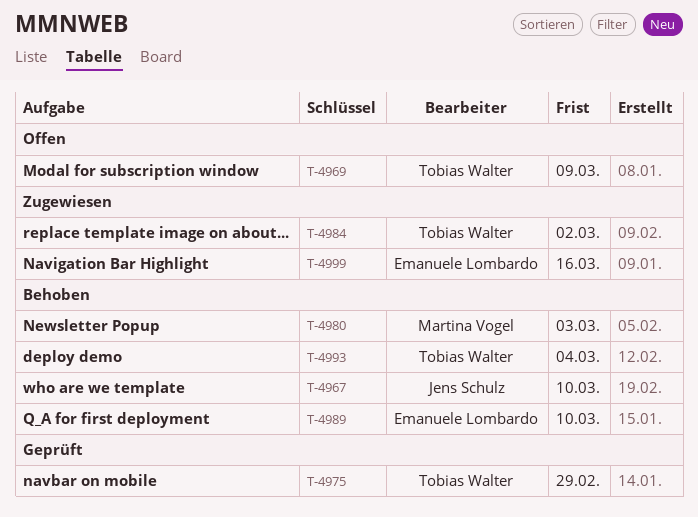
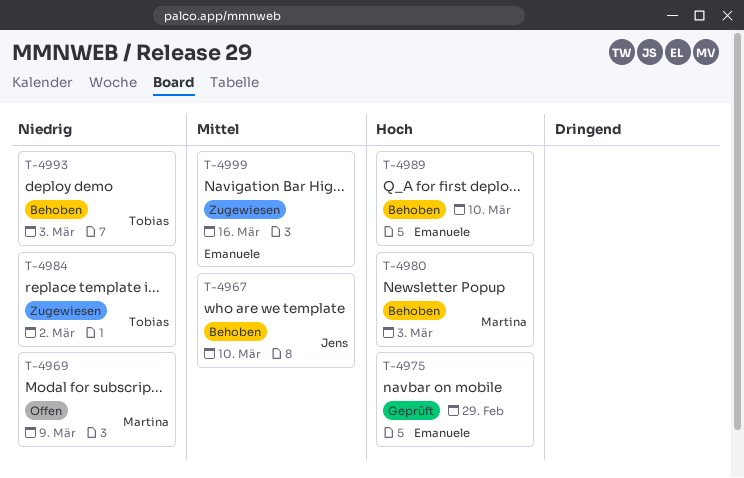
T-4969, owner: Tobias Walter -> Martina Vogel
T-4975, owner: Tobias Walter -> Emanuele Lombardo
T-4993, due: Mar 4 -> Mar 3

